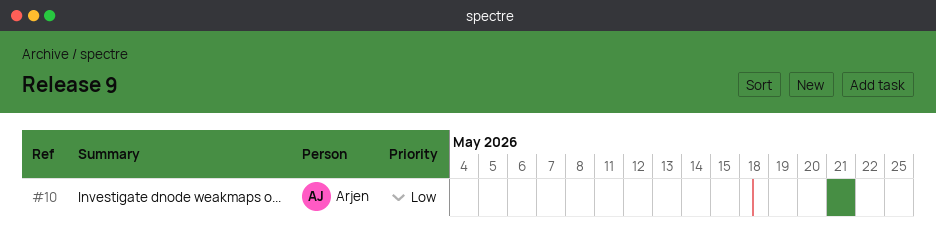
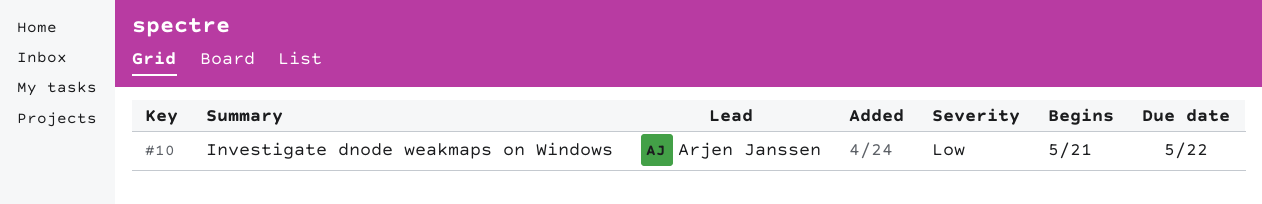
#10, due: May 21 -> May 22

